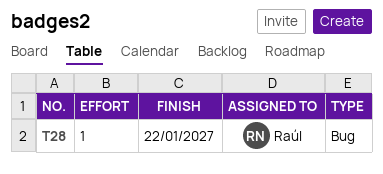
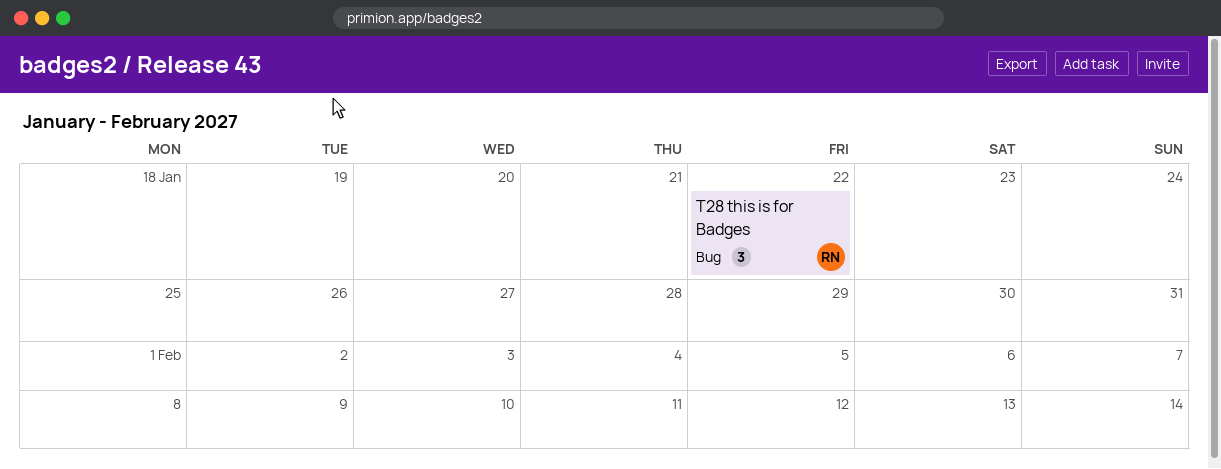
T28, estimate: 1 -> 3

